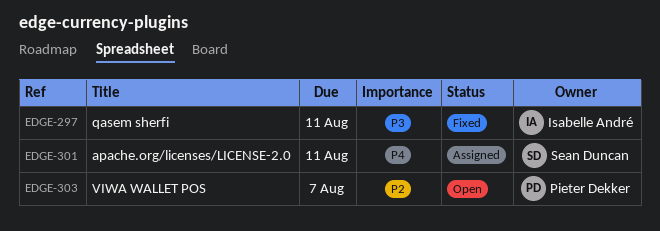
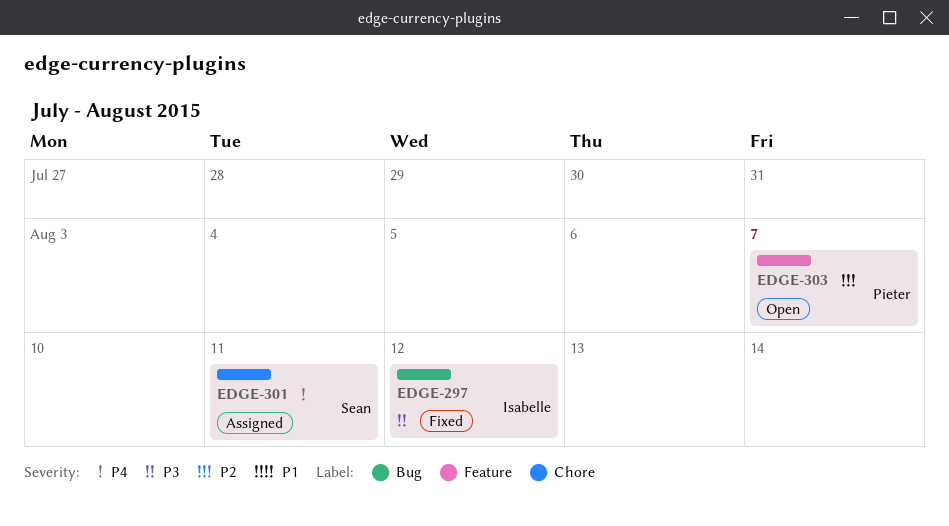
EDGE-297, due: Aug 11 -> Aug 12

